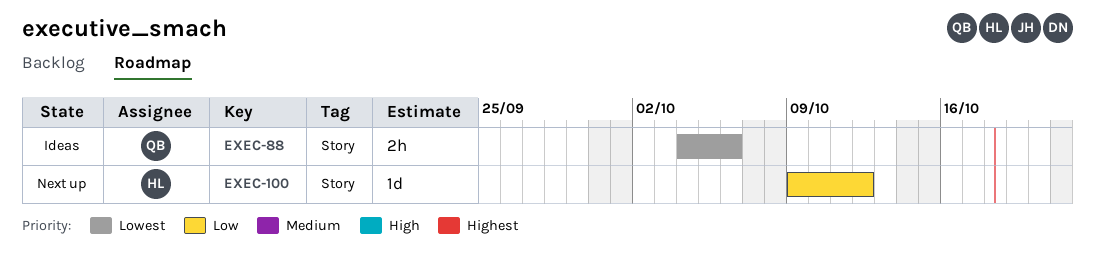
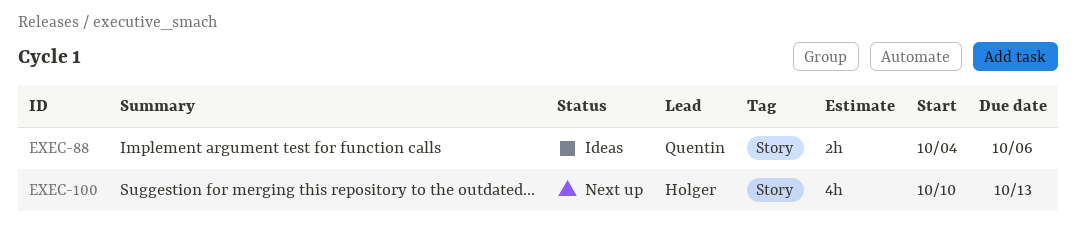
EXEC-100, estimate: 1d -> 4h
EXEC-100, start: Oct 9 -> Oct 10
EXEC-100, due: Oct 12 -> Oct 13

